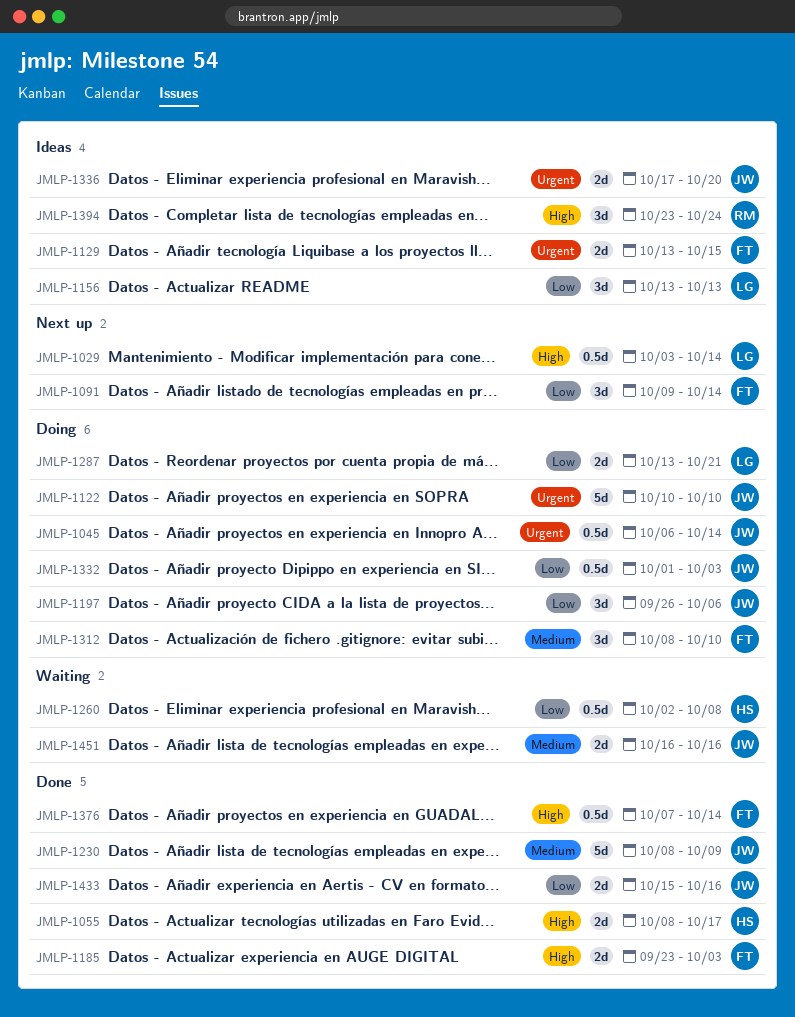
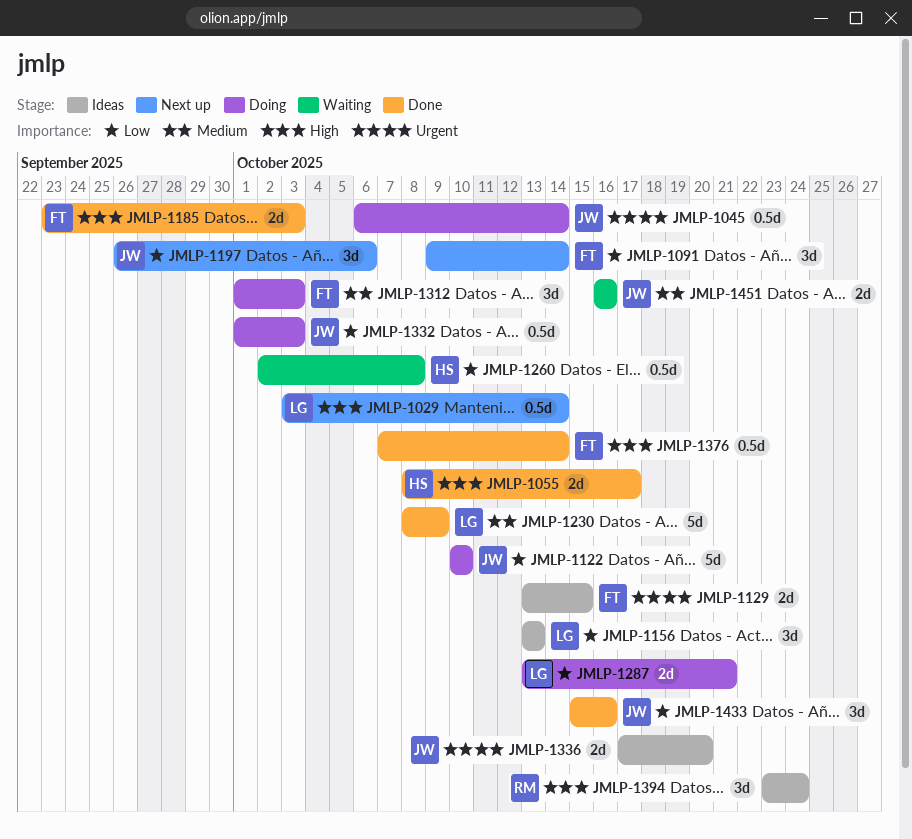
JMLP-1122, priority: Urgent -> Low
JMLP-1197, status: Doing -> Next up
JMLP-1230, owner: JW -> LG
JMLP-1312, start: Oct 8 -> Oct 1
JMLP-1312, due: Oct 10 -> Oct 3
JMLP-1433, estimate: 2d -> 3d

